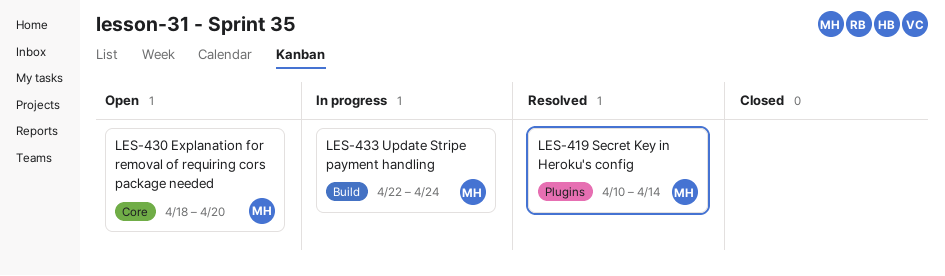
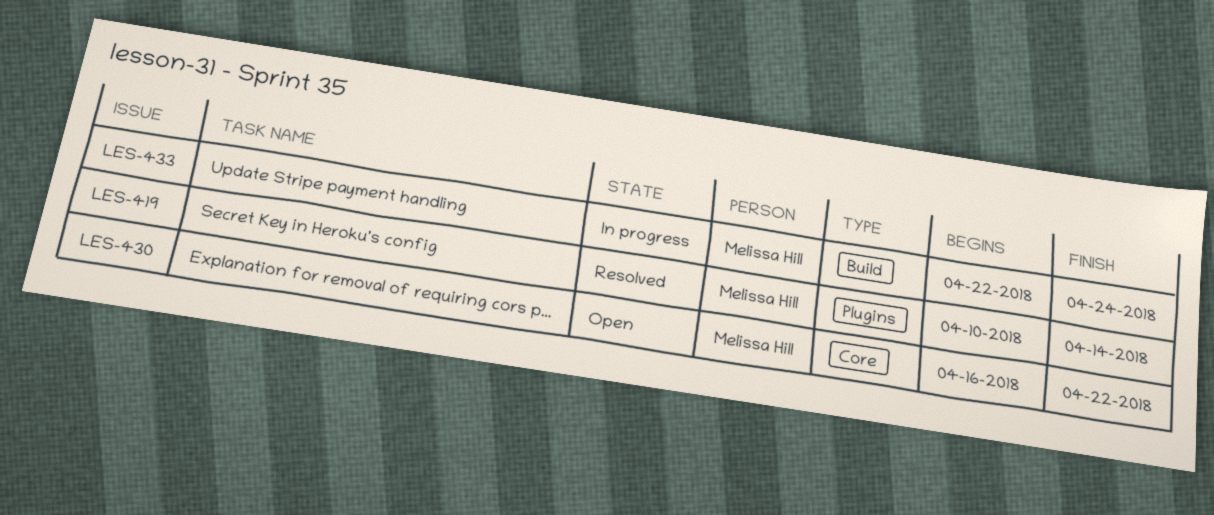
LES-430, start: Apr 18 -> Apr 16
LES-430, due: Apr 20 -> Apr 22

